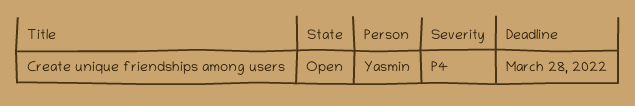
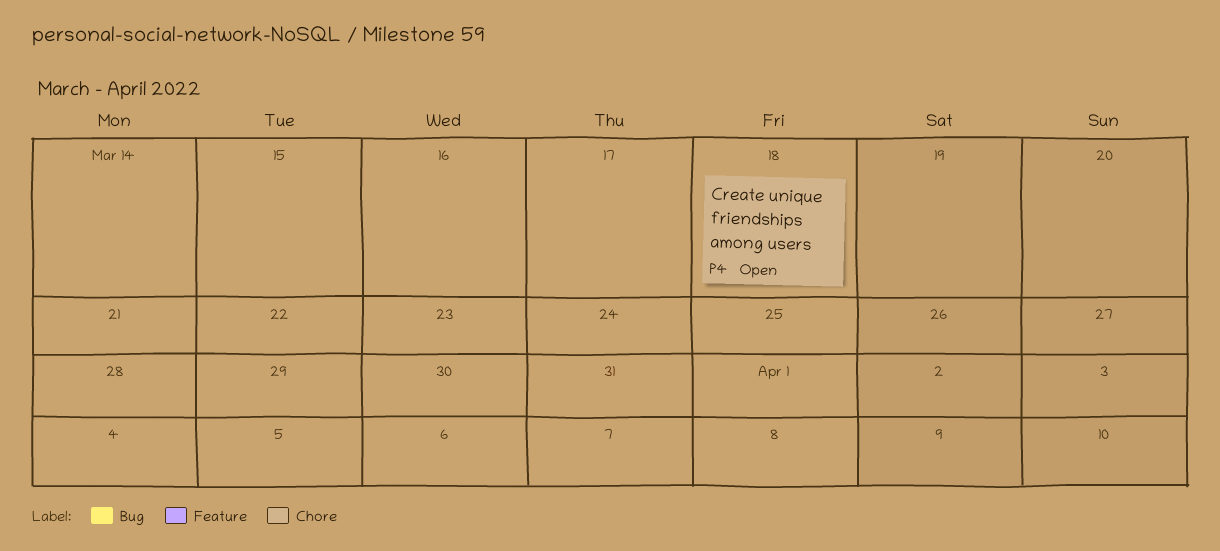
Create unique friendships among users, due: Mar 28 -> Mar 18

